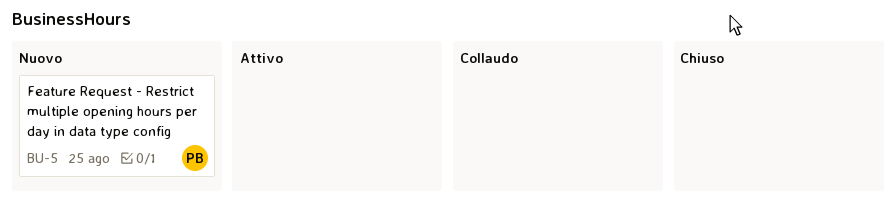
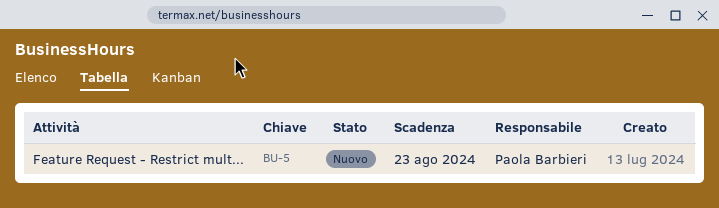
BU-5, due: Aug 25 -> Aug 23

